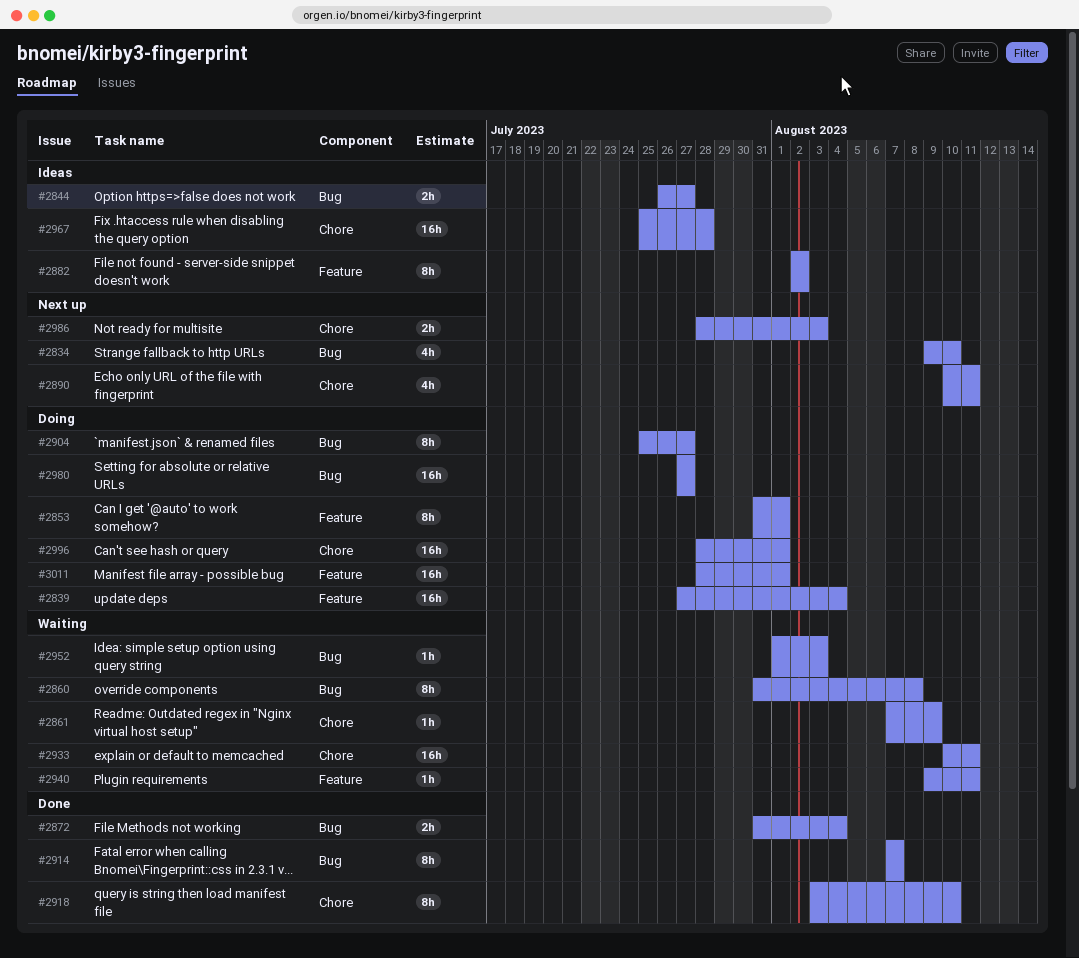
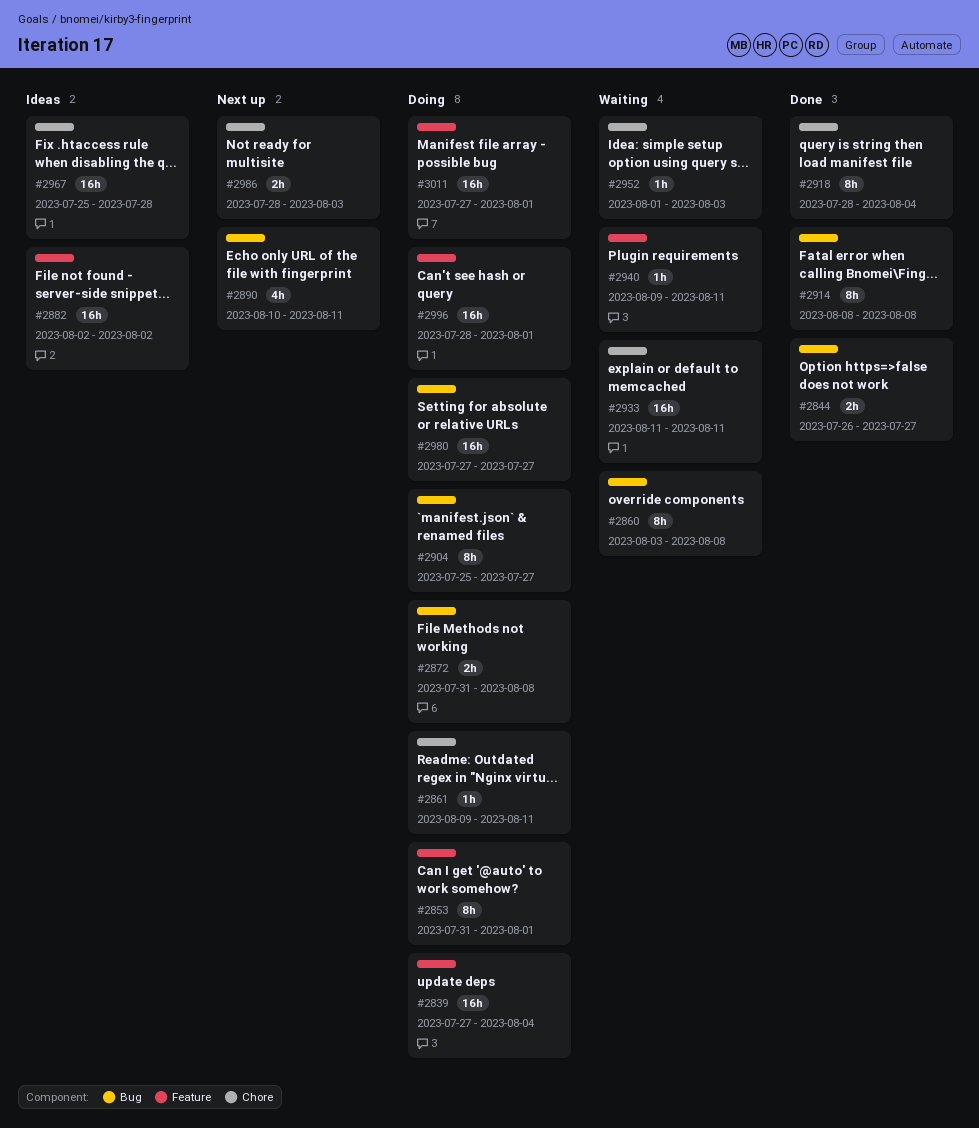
#2834: present -> none
#2844, status: Ideas -> Done
#2860, start: Jul 31 -> Aug 3
#2861, status: Waiting -> Doing
#2861, start: Aug 7 -> Aug 9
#2861, due: Aug 9 -> Aug 11
#2872, status: Done -> Doing
#2872, due: Aug 4 -> Aug 8
#2882, estimate: 8h -> 16h
#2890, label: Chore -> Bug
#2914, start: Aug 7 -> Aug 8
#2914, due: Aug 7 -> Aug 8
#2918, start: Aug 3 -> Jul 28
#2918, due: Aug 10 -> Aug 4
#2933, start: Aug 10 -> Aug 11
#2952, label: Bug -> Chore
#2996, label: Chore -> Feature
#3011, start: Jul 28 -> Jul 27

